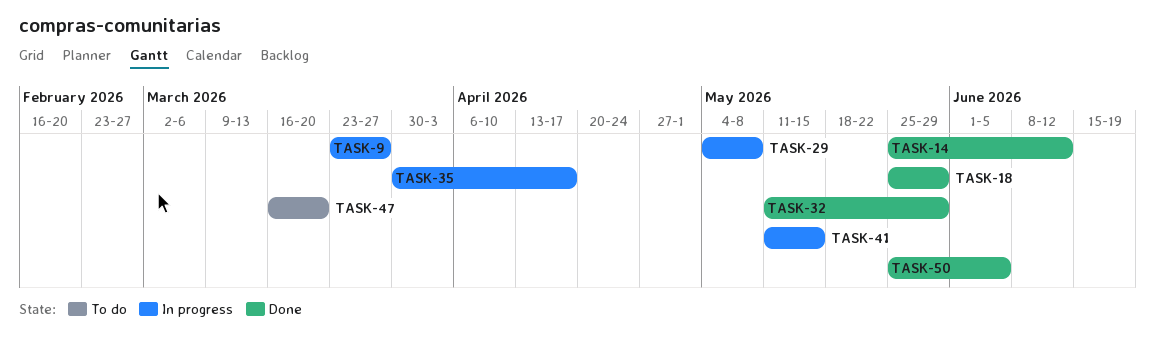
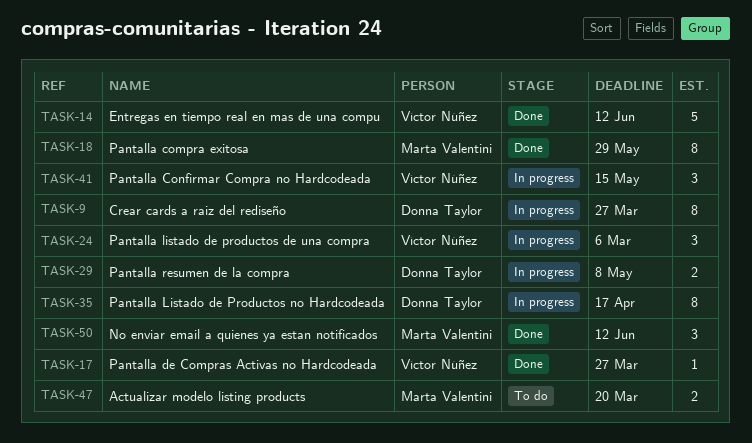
TASK-17: none -> present
TASK-24: none -> present
TASK-32: present -> none
TASK-50, due: Jun 5 -> Jun 12

